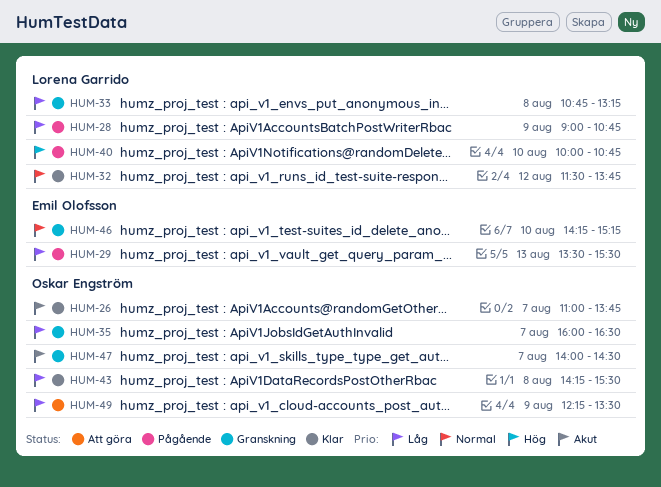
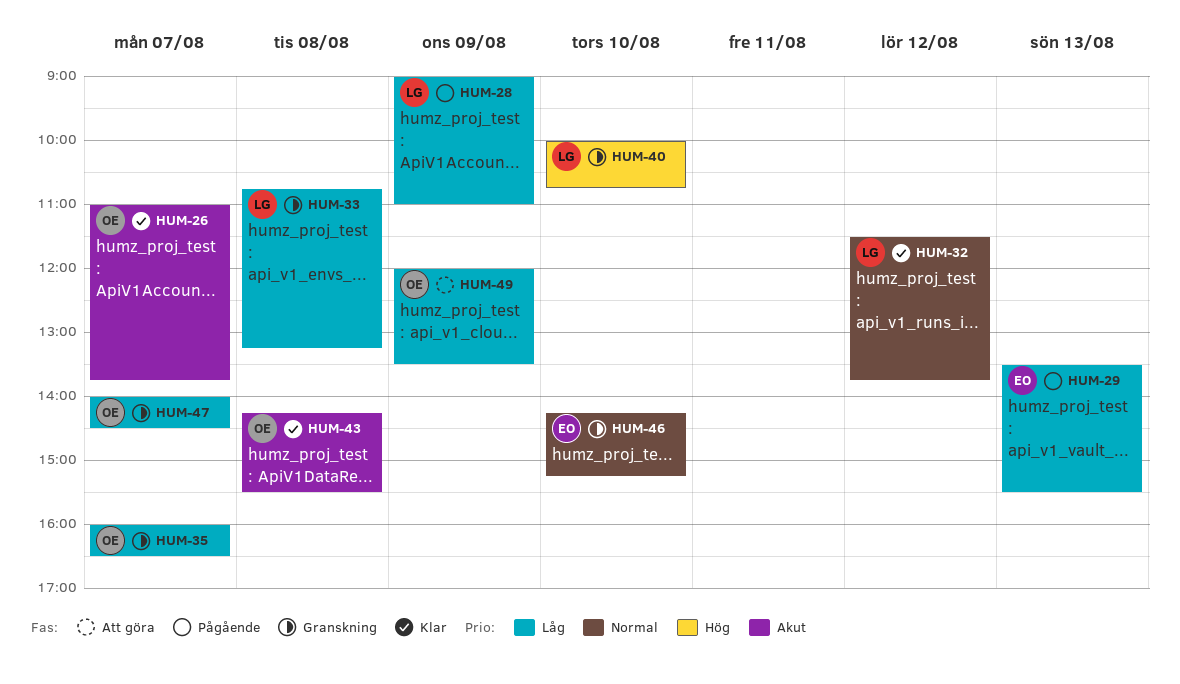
HUM-28, ends: 10:45 -> 11:00
HUM-40, status: Pågående -> Granskning
HUM-43, priority: Låg -> Akut
HUM-47, priority: Akut -> Låg
HUM-49, begins: 12:15 -> 12:00

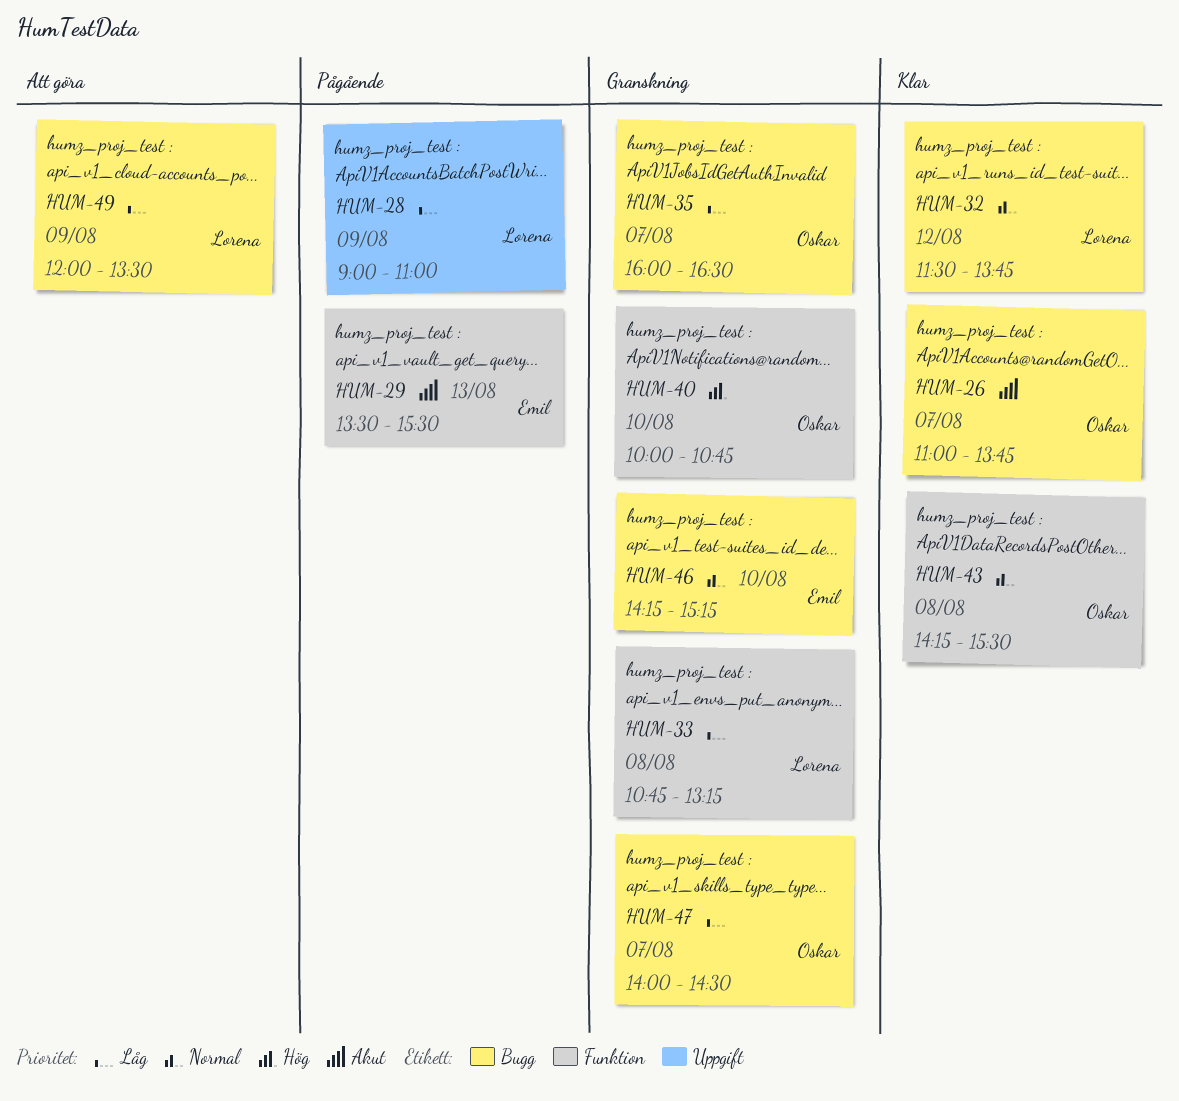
HUM-29, priority: Låg -> Akut
HUM-40, owner: Lorena -> Oskar
HUM-43, priority: Akut -> Normal
HUM-49, owner: Oskar -> Lorena

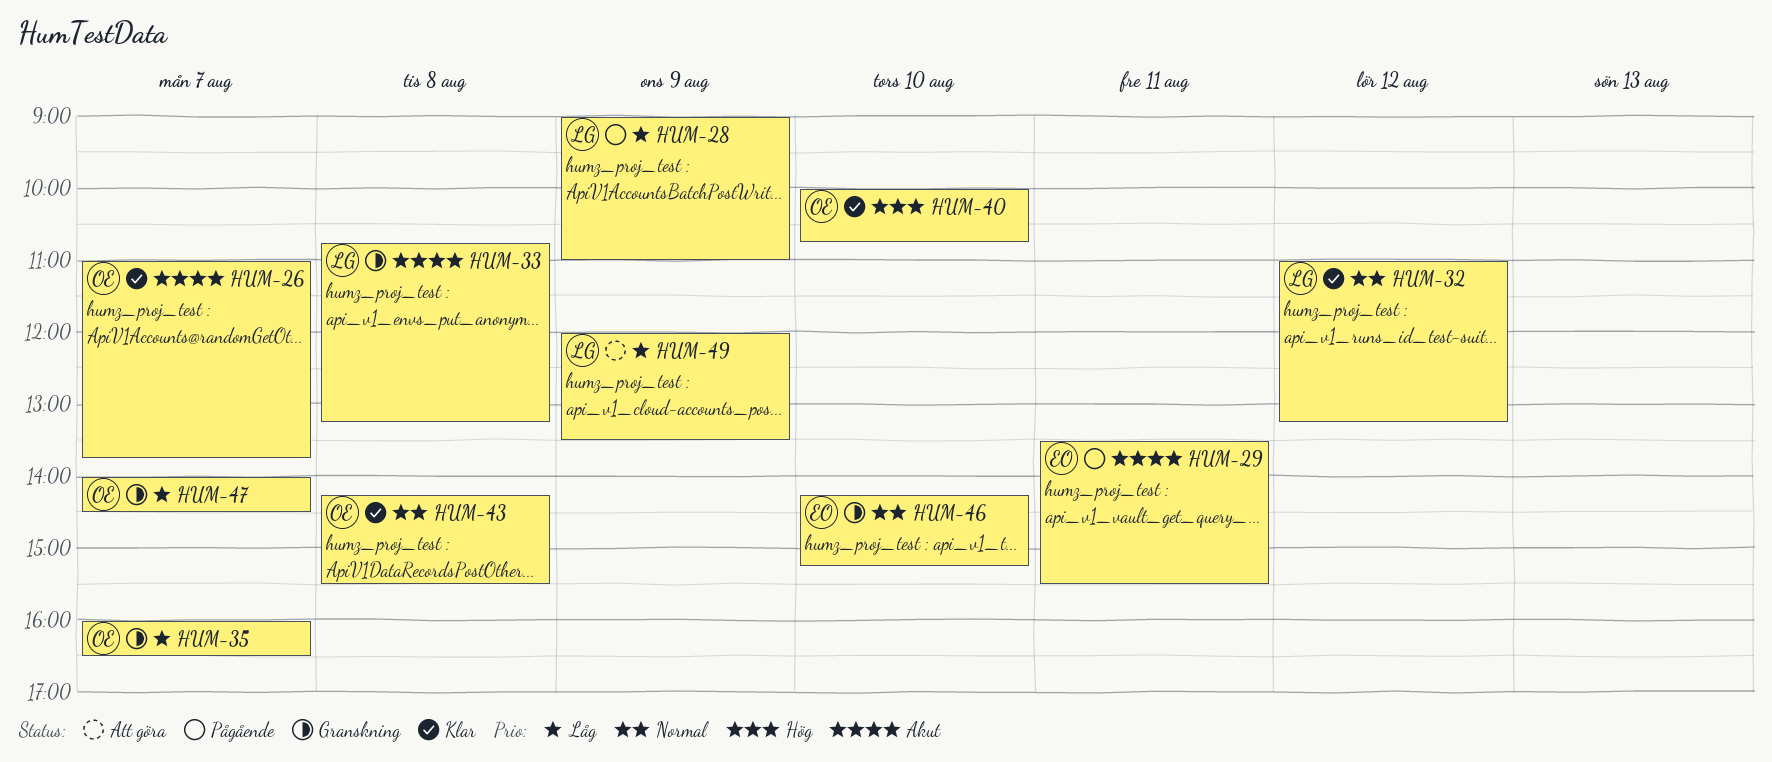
HUM-29, day: Aug 13 -> Aug 11
HUM-32, begins: 11:30 -> 11:00
HUM-32, ends: 13:45 -> 13:15
HUM-33, priority: Låg -> Akut
HUM-40, status: Granskning -> Klar

